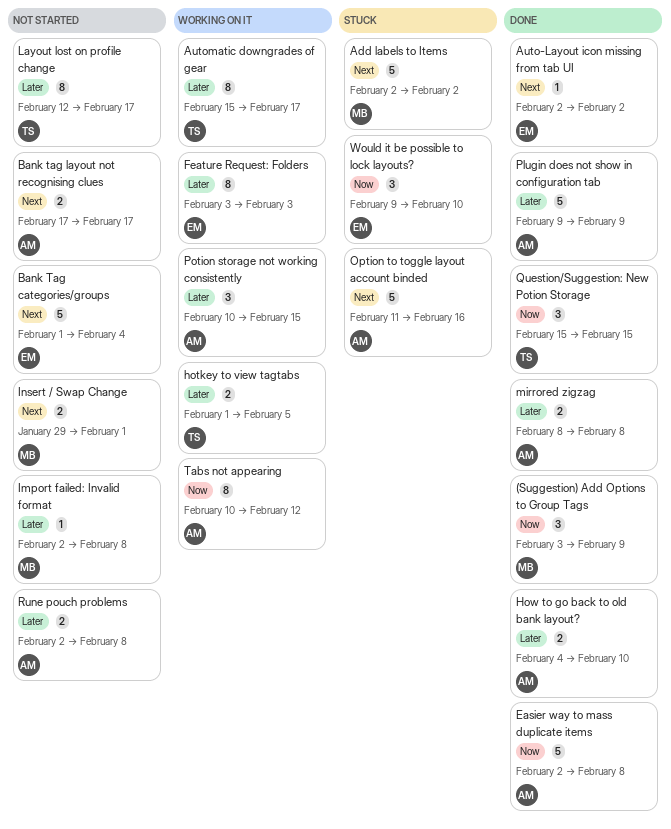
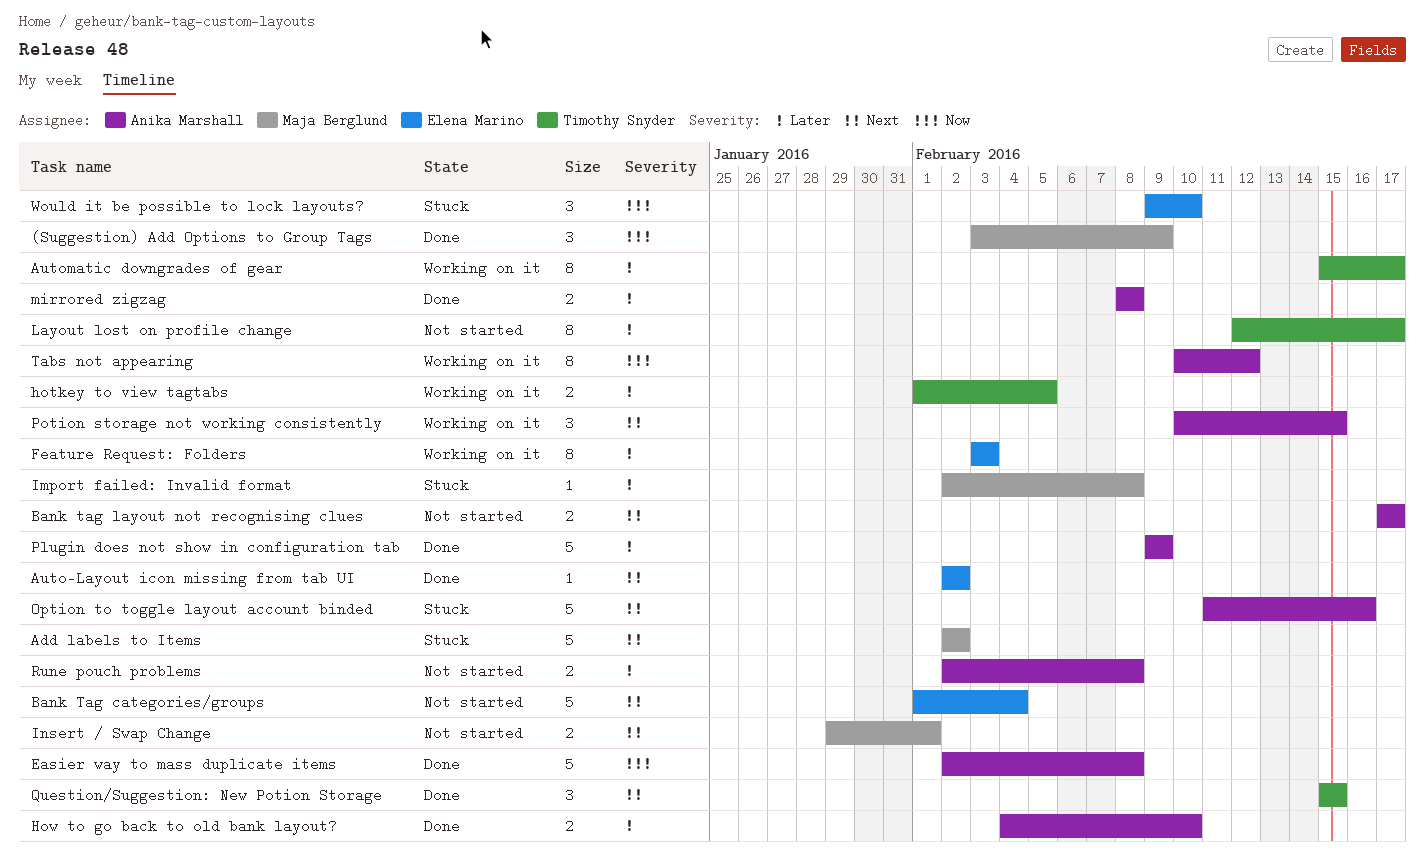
Import failed: Invalid format, status: Not started -> Stuck
Potion storage not working consistently, priority: Later -> Next
Question/Suggestion: New Potion Storage, priority: Now -> Next

